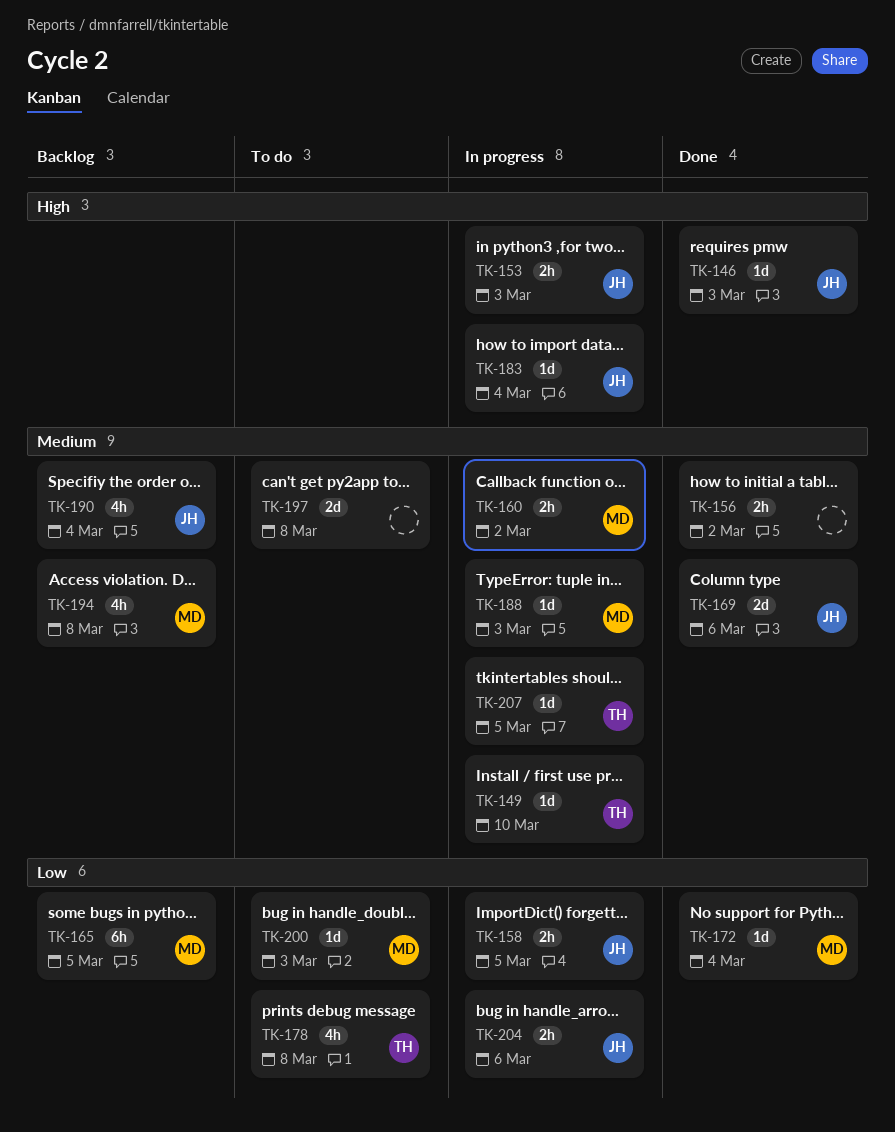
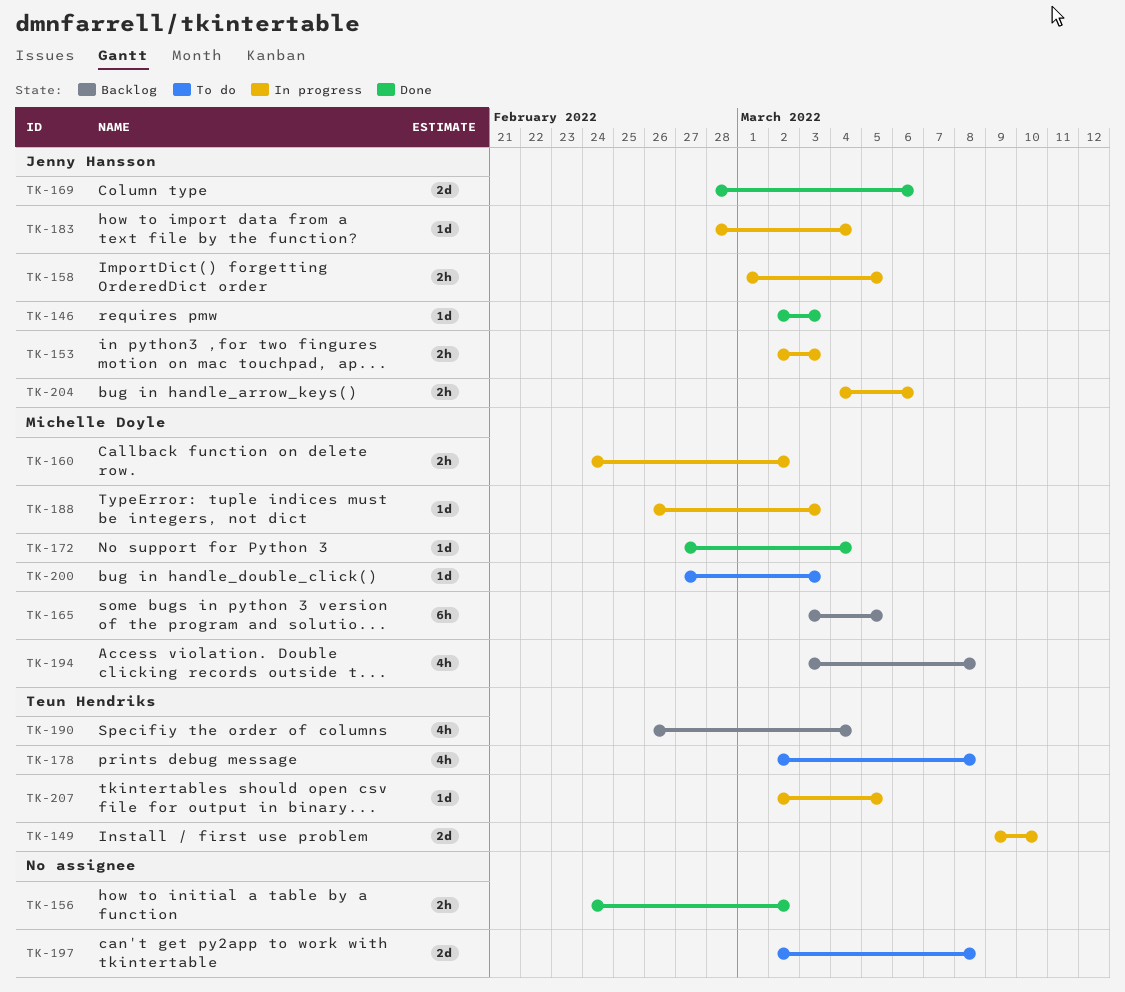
TK-149, estimate: 1d -> 2d
TK-190, owner: Jenny Hansson -> Teun Hendriks

